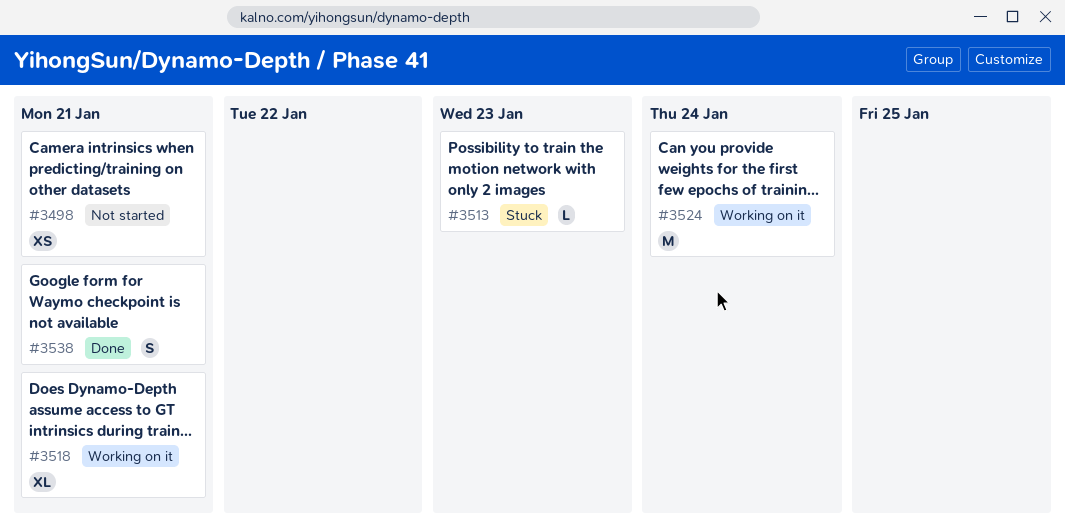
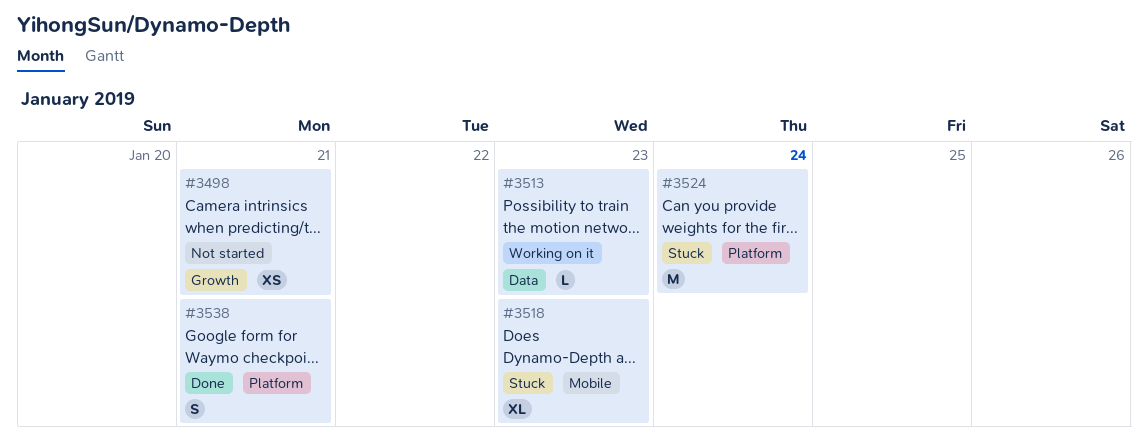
#3513, status: Stuck -> Working on it
#3518, status: Working on it -> Stuck
#3518, due: Jan 21 -> Jan 23
#3524, status: Working on it -> Stuck

